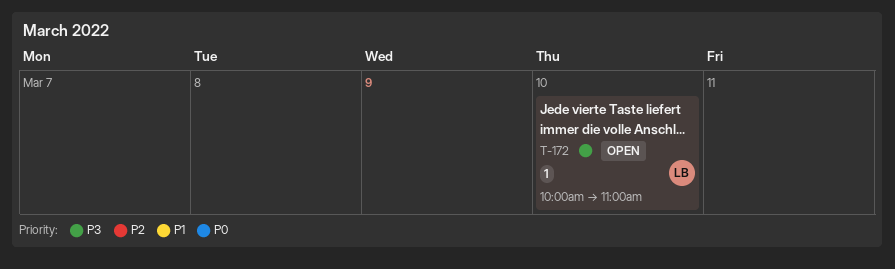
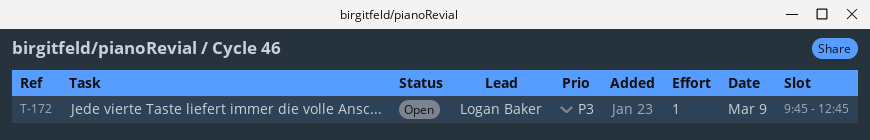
T-172, day: Mar 10 -> Mar 9
T-172, begins: 10:00 -> 09:45
T-172, ends: 11:00 -> 12:45

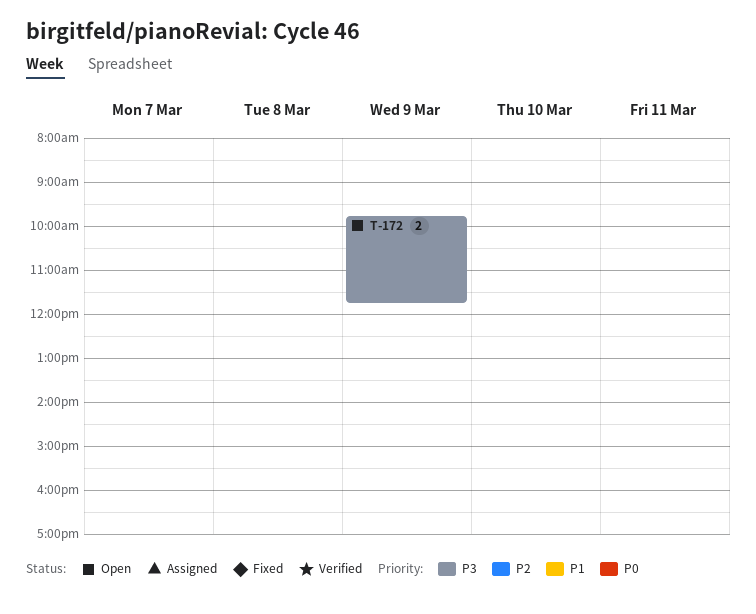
T-172, estimate: 1 -> 2
T-172, ends: 12:45 -> 11:45

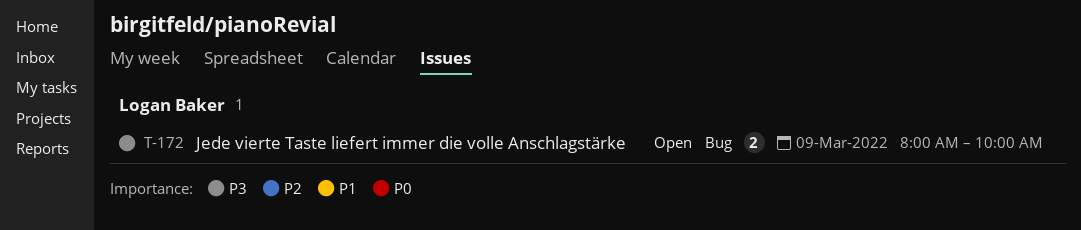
T-172, begins: 09:45 -> 08:00
T-172, ends: 11:45 -> 10:00

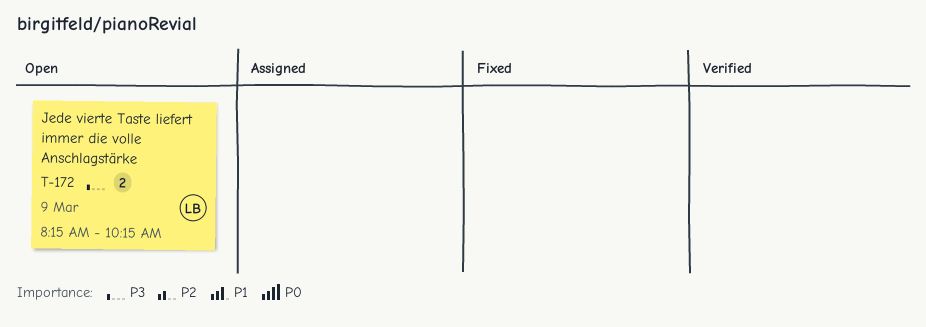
T-172, begins: 08:00 -> 08:15
T-172, ends: 10:00 -> 10:15

